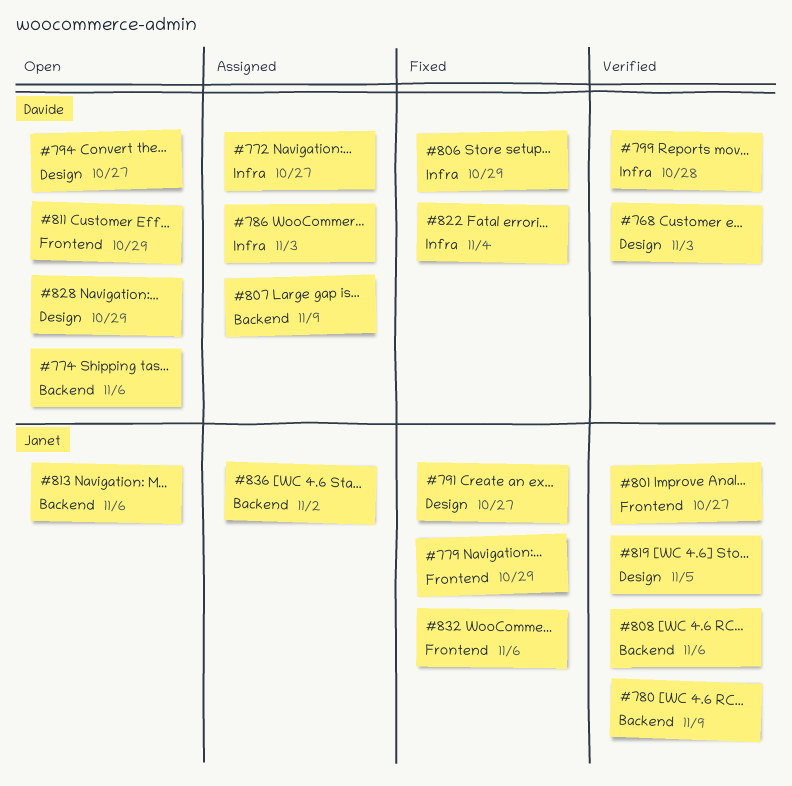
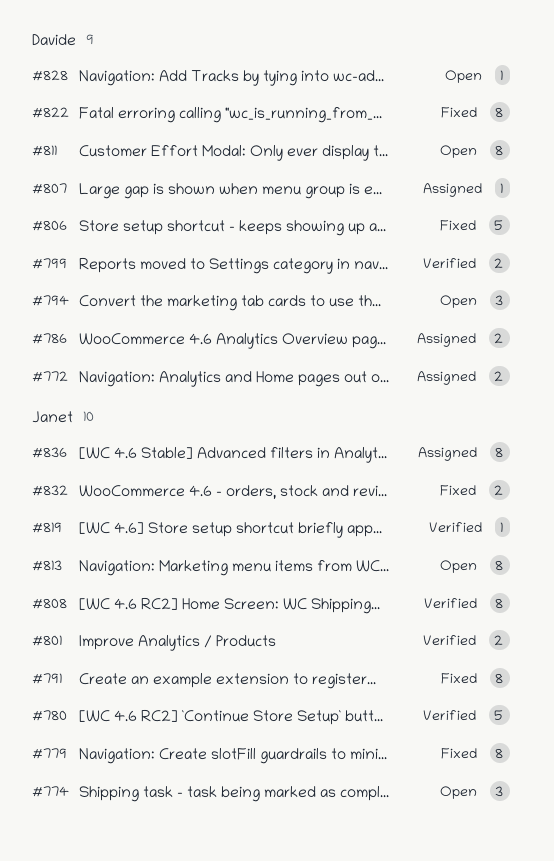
#768: present -> none
#774, owner: Davide -> Janet

